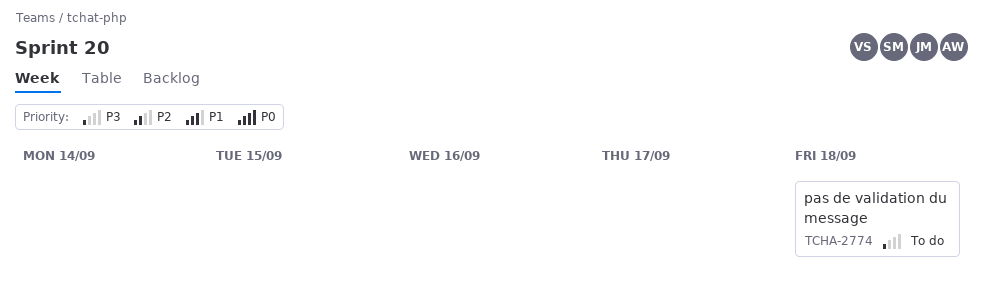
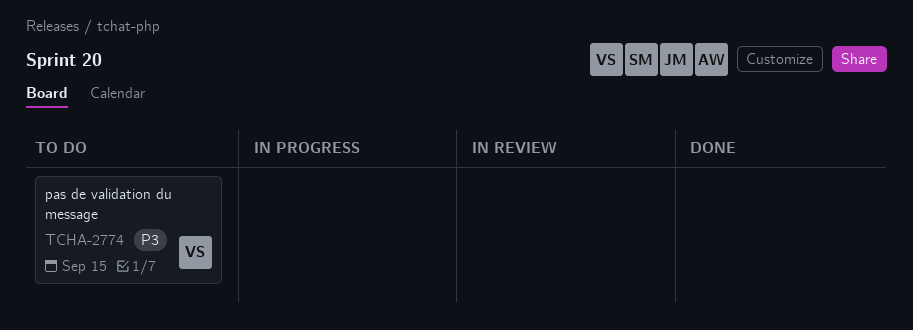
TCHA-2774, due: Sep 18 -> Sep 15

